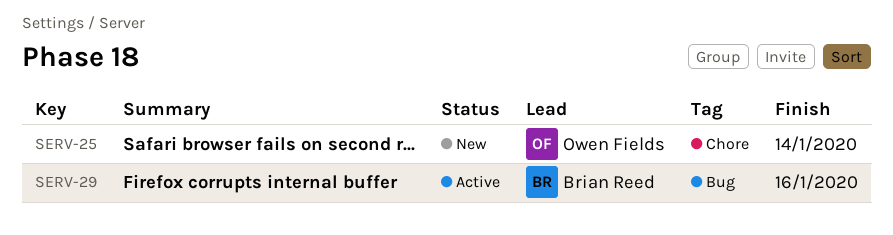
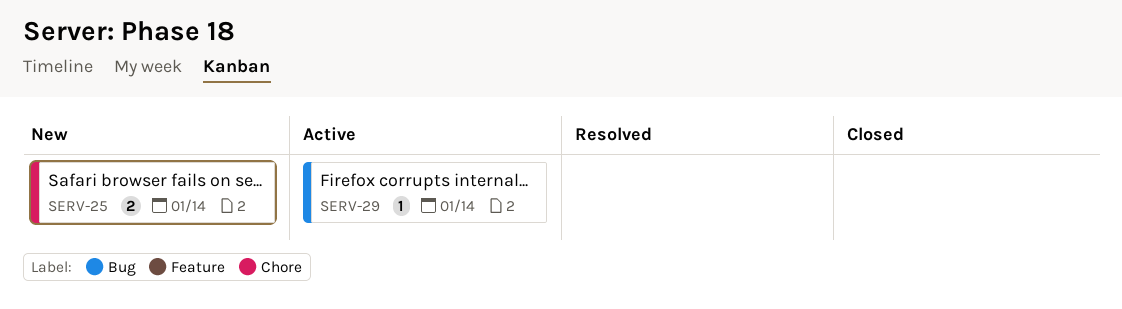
SERV-29, due: Jan 16 -> Jan 14

